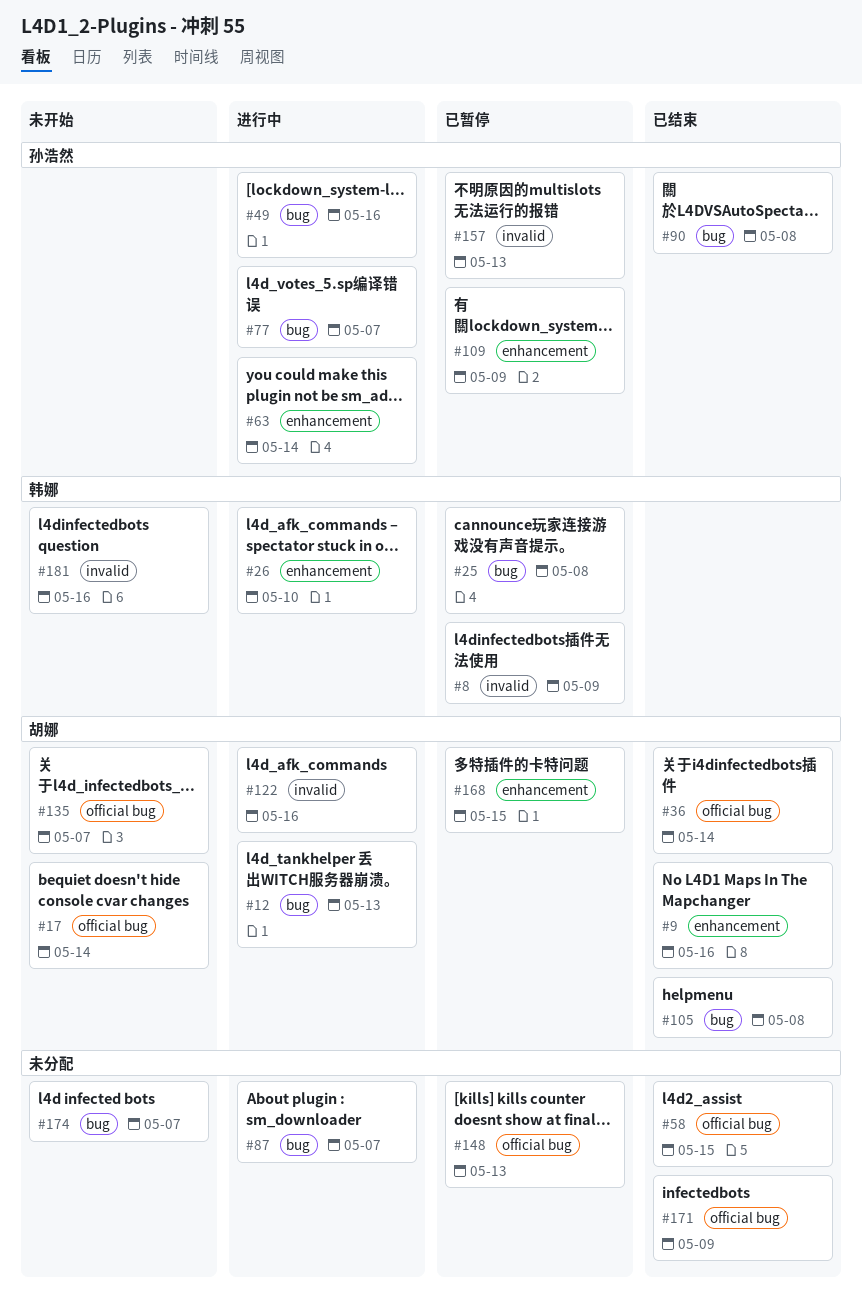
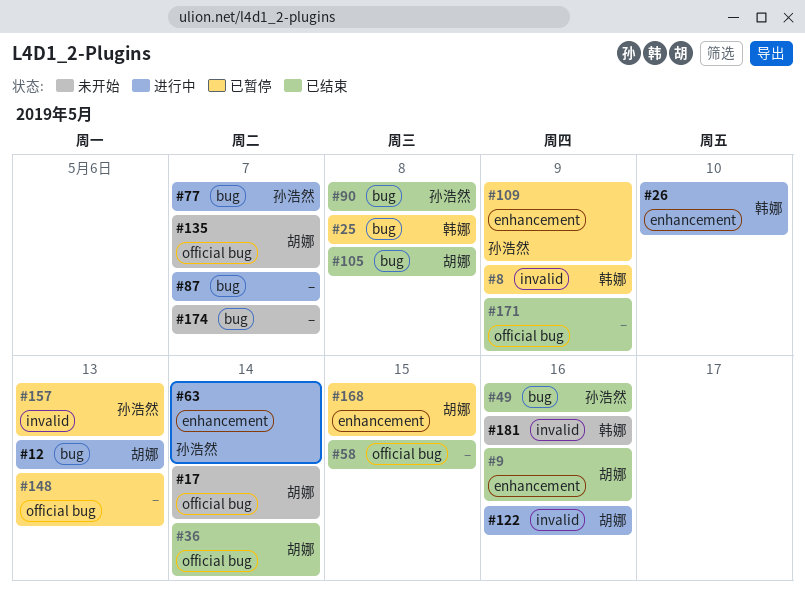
#49, status: 进行中 -> 已结束

